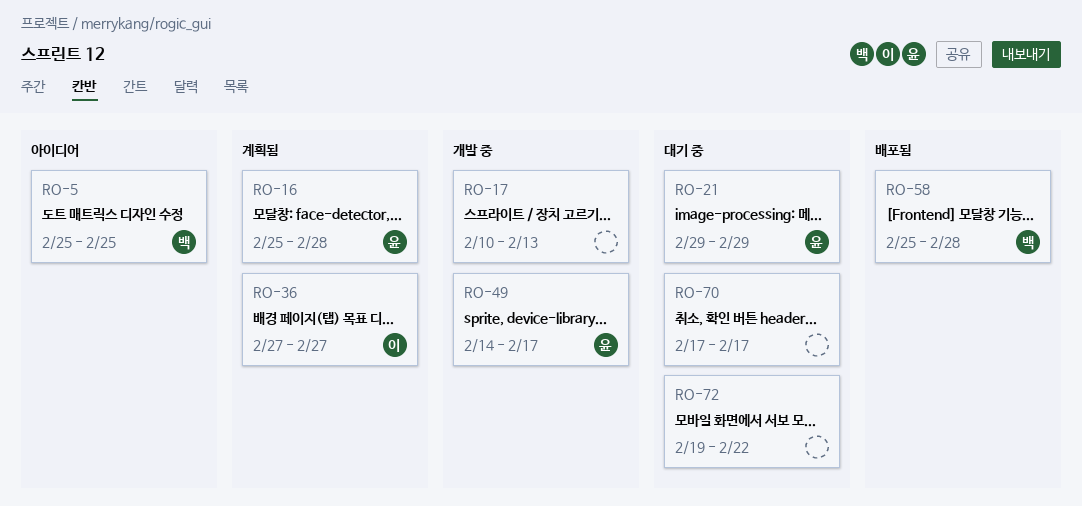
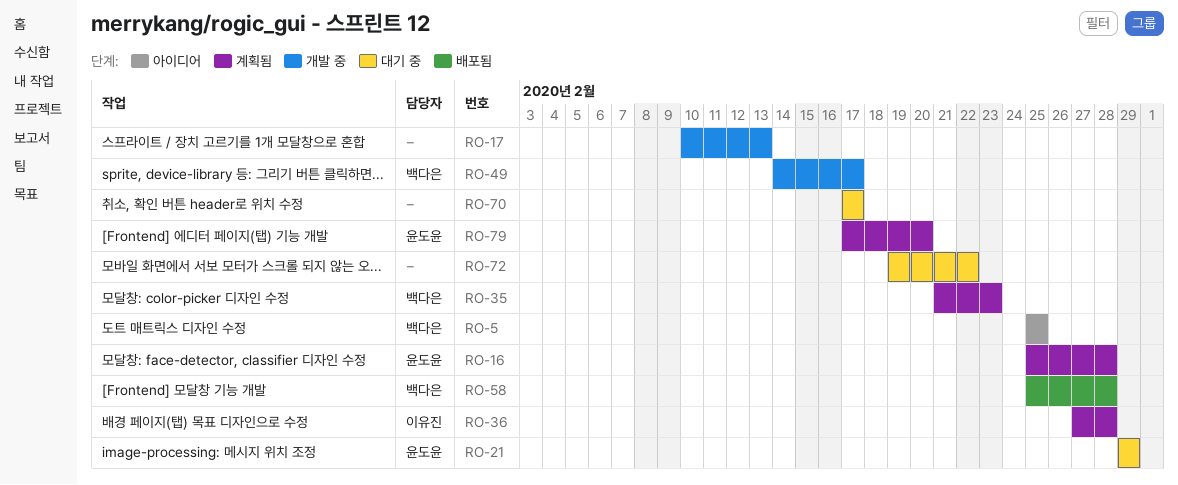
RO-35: none -> present
RO-36, due: Feb 27 -> Feb 28
RO-49, owner: 윤도윤 -> 백다은
RO-79: none -> present

